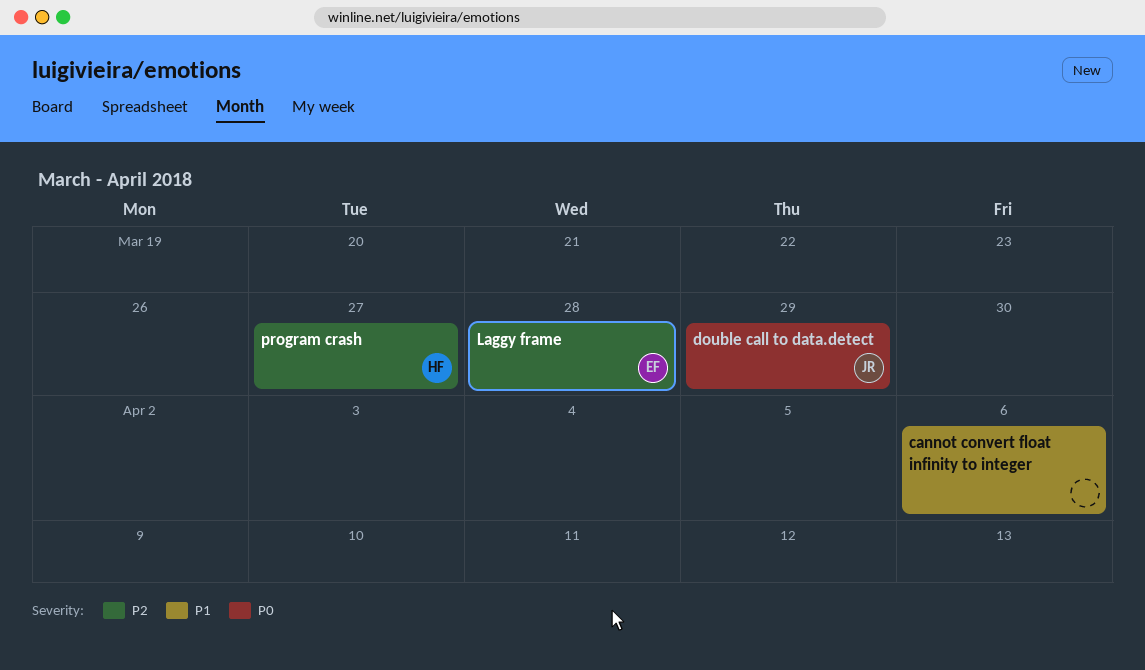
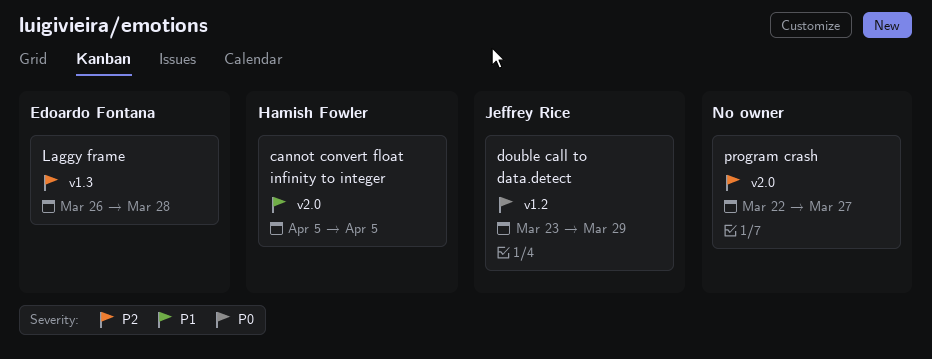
cannot convert float infinity to integer, owner: none -> Hamish Fowler
cannot convert float infinity to integer, due: Apr 6 -> Apr 5
program crash, owner: Hamish Fowler -> none

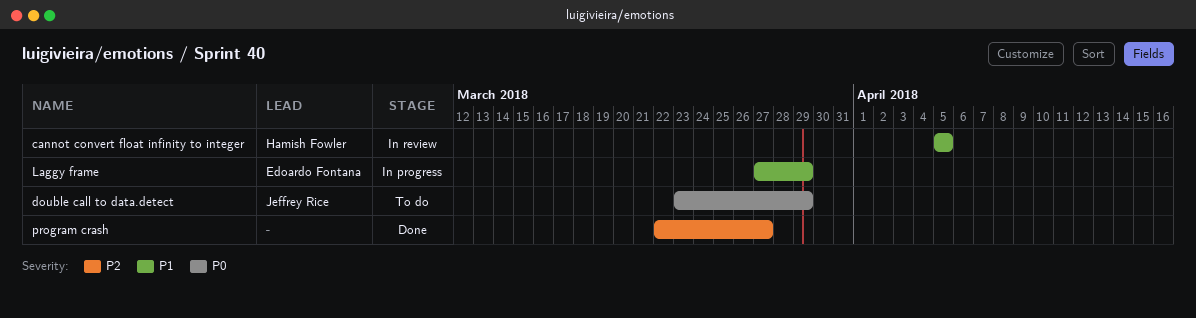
Laggy frame, priority: P2 -> P1
Laggy frame, start: Mar 26 -> Mar 27
Laggy frame, due: Mar 28 -> Mar 29

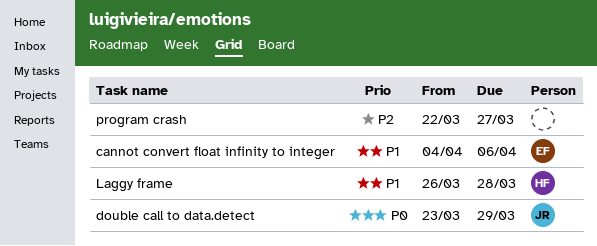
cannot convert float infinity to integer, owner: Hamish Fowler -> Edoardo Fontana
cannot convert float infinity to integer, start: Apr 5 -> Apr 4
cannot convert float infinity to integer, due: Apr 5 -> Apr 6
Laggy frame, owner: Edoardo Fontana -> Hamish Fowler
Laggy frame, start: Mar 27 -> Mar 26
Laggy frame, due: Mar 29 -> Mar 28

